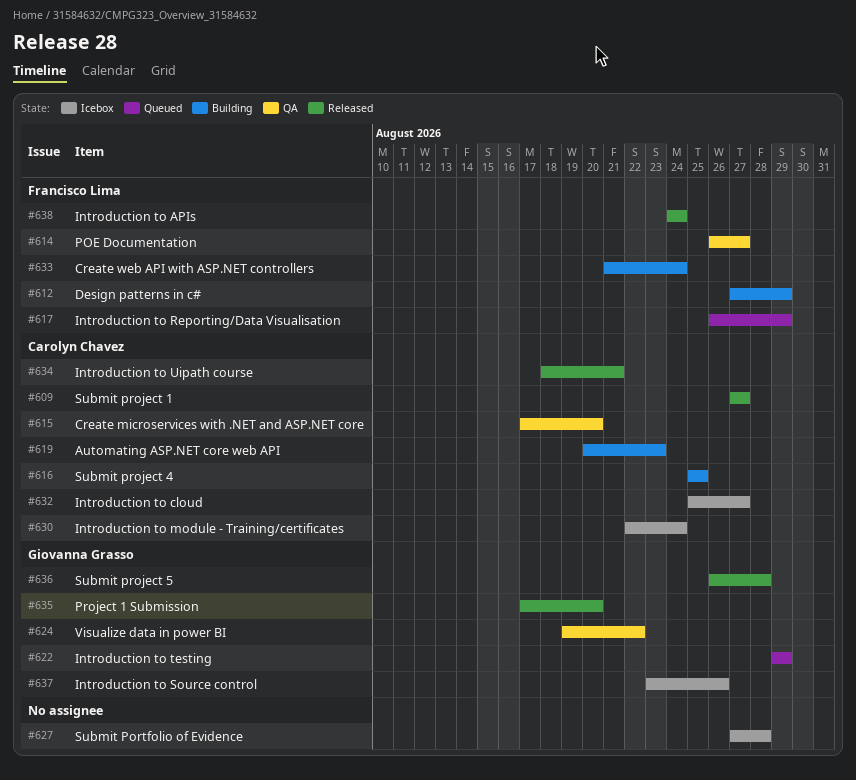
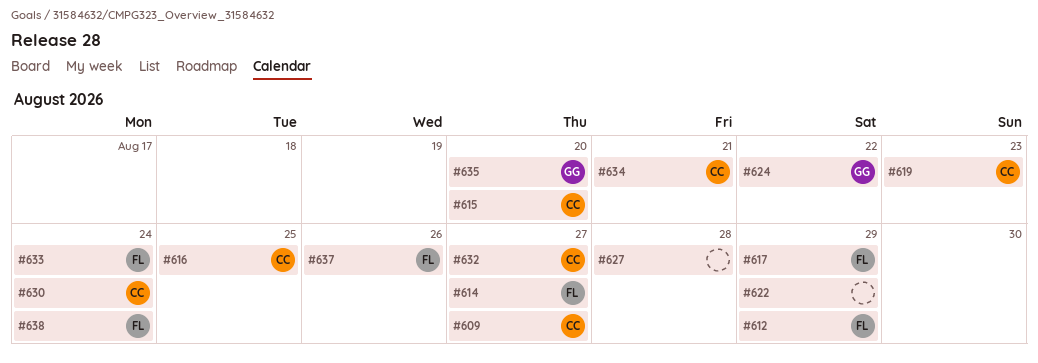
#622, owner: Giovanna Grasso -> none
#636: present -> none
#637, owner: Giovanna Grasso -> Francisco Lima

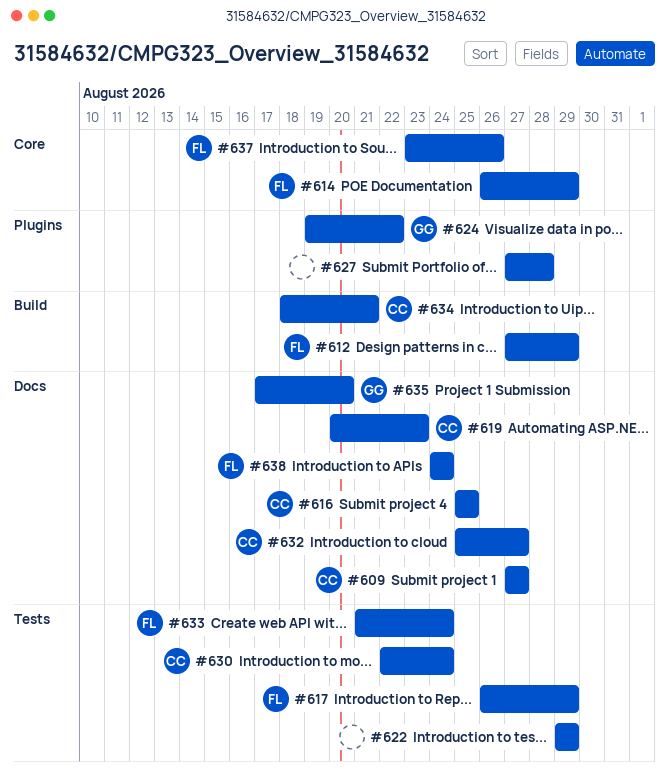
#614, due: Aug 27 -> Aug 29
#615: present -> none

